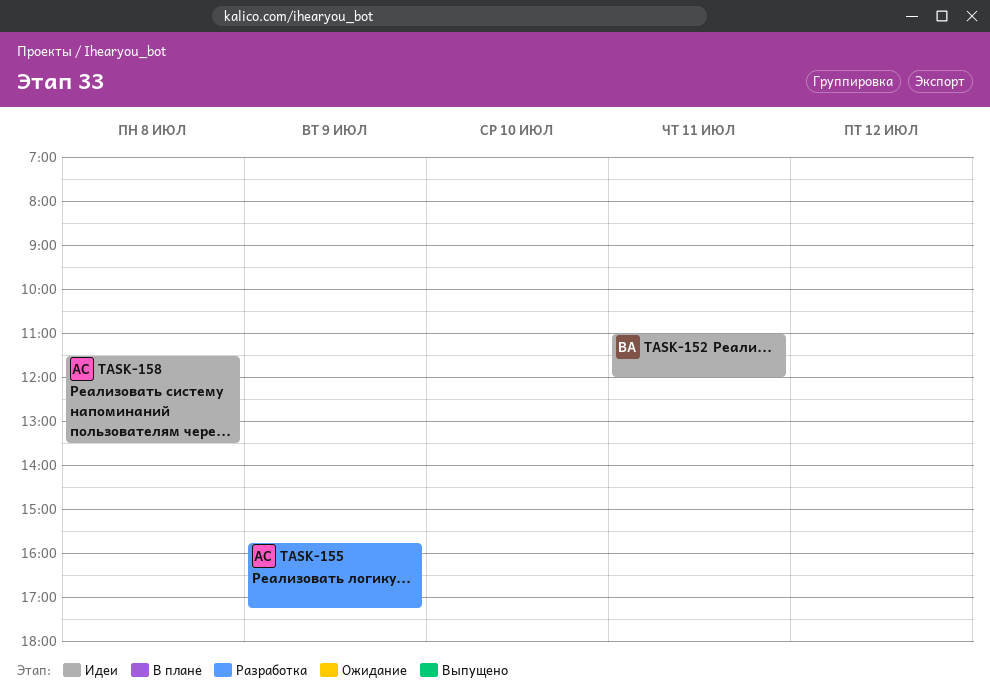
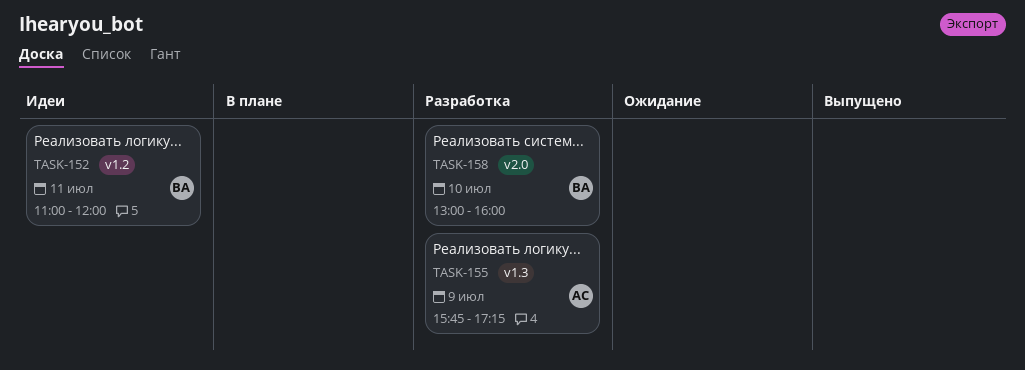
TASK-158, status: Идеи -> Разработка
TASK-158, owner: АС -> ВА
TASK-158, day: Jul 8 -> Jul 10
TASK-158, begins: 11:30 -> 13:00
TASK-158, ends: 13:30 -> 16:00

